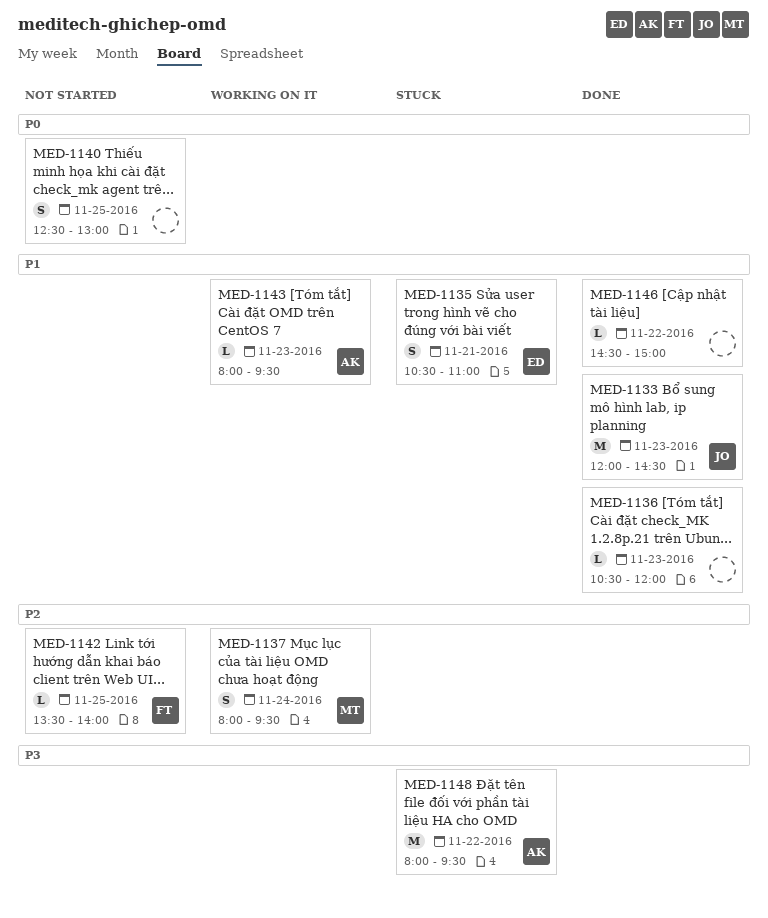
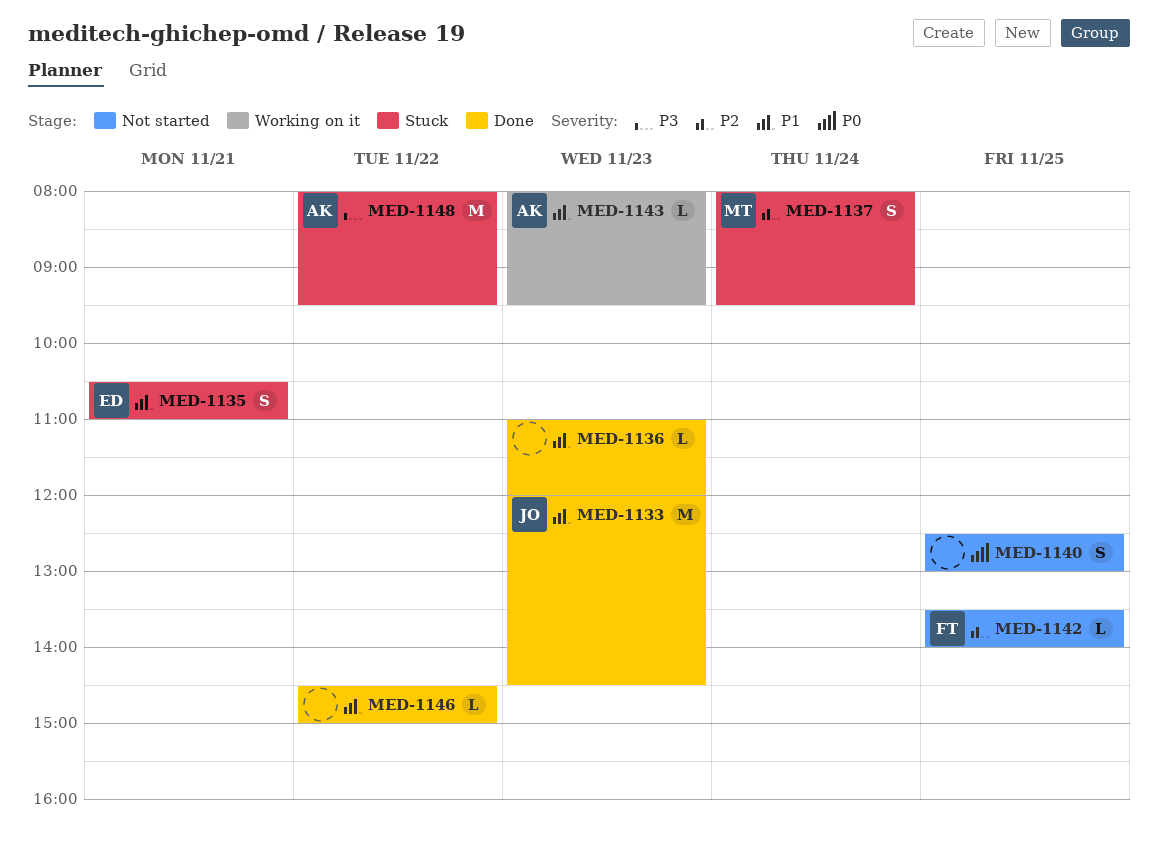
MED-1136, begins: 10:30 -> 11:00
MED-1137, status: Working on it -> Stuck

